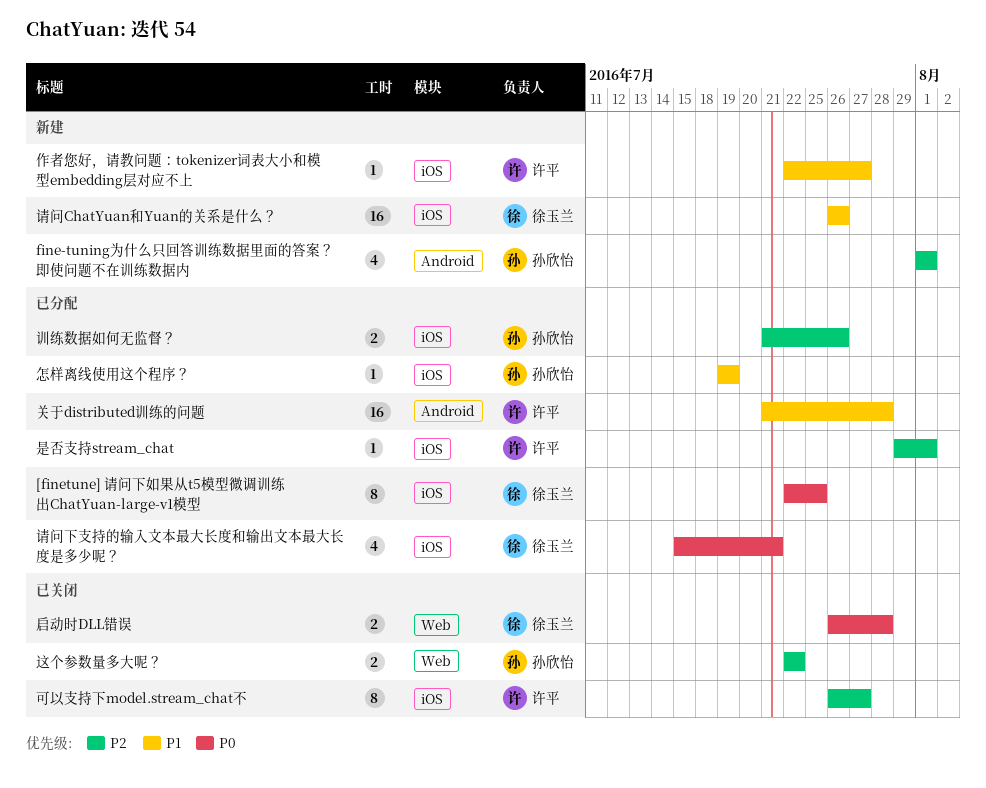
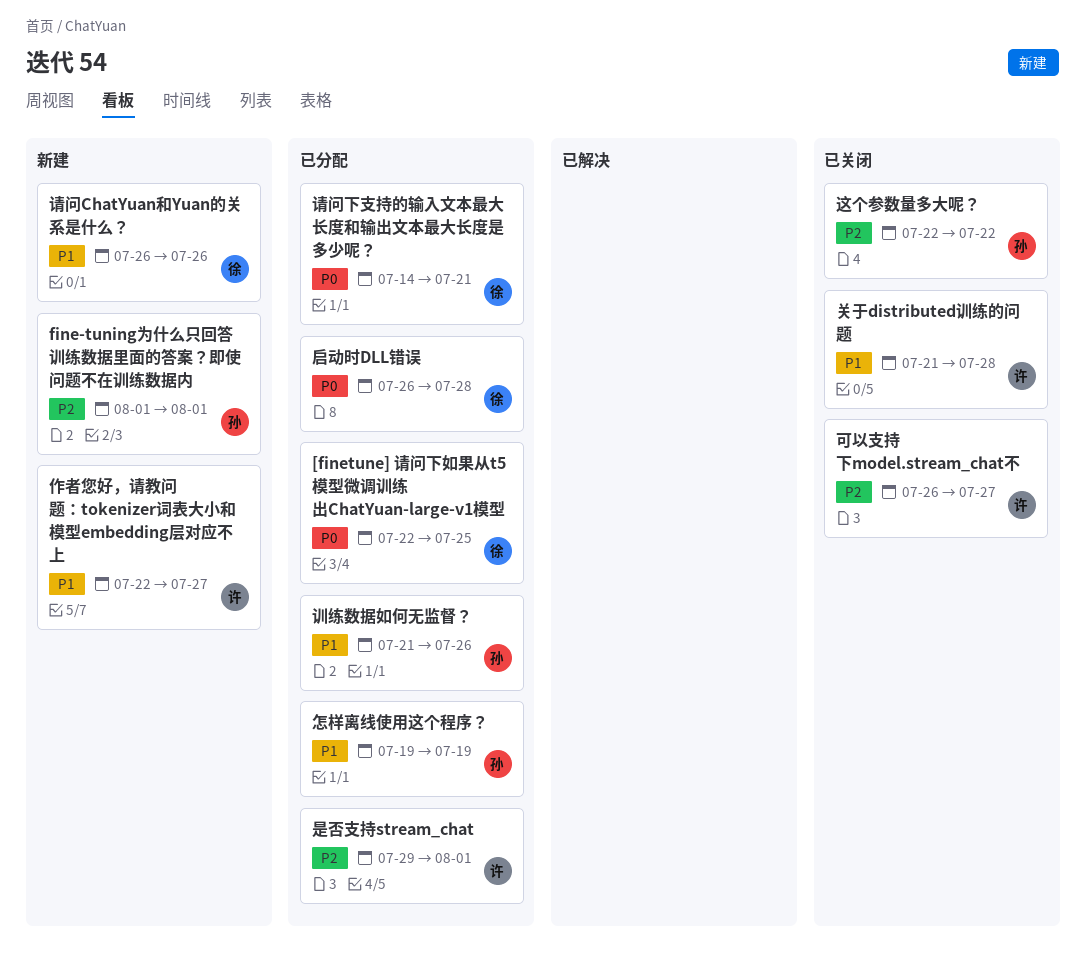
关于distributed训练的问题, status: 已分配 -> 已关闭
启动时DLL错误, status: 已关闭 -> 已分配
训练数据如何无监督？, priority: P2 -> P1
请问下支持的输入文本最大长度和输出文本最大长度是多少呢？, start: Jul 15 -> Jul 14

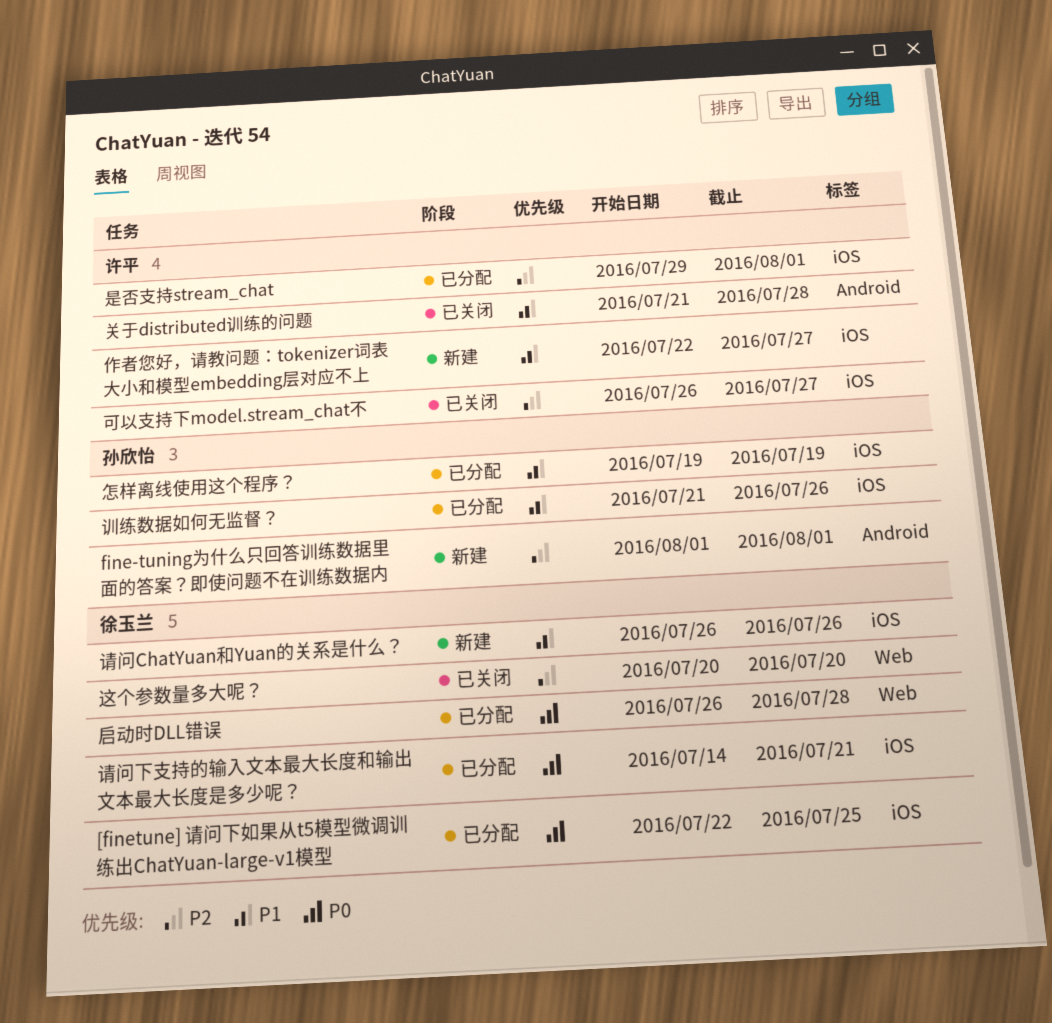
这个参数量多大呢？, owner: 孙欣怡 -> 徐玉兰
这个参数量多大呢？, start: Jul 22 -> Jul 20
这个参数量多大呢？, due: Jul 22 -> Jul 20

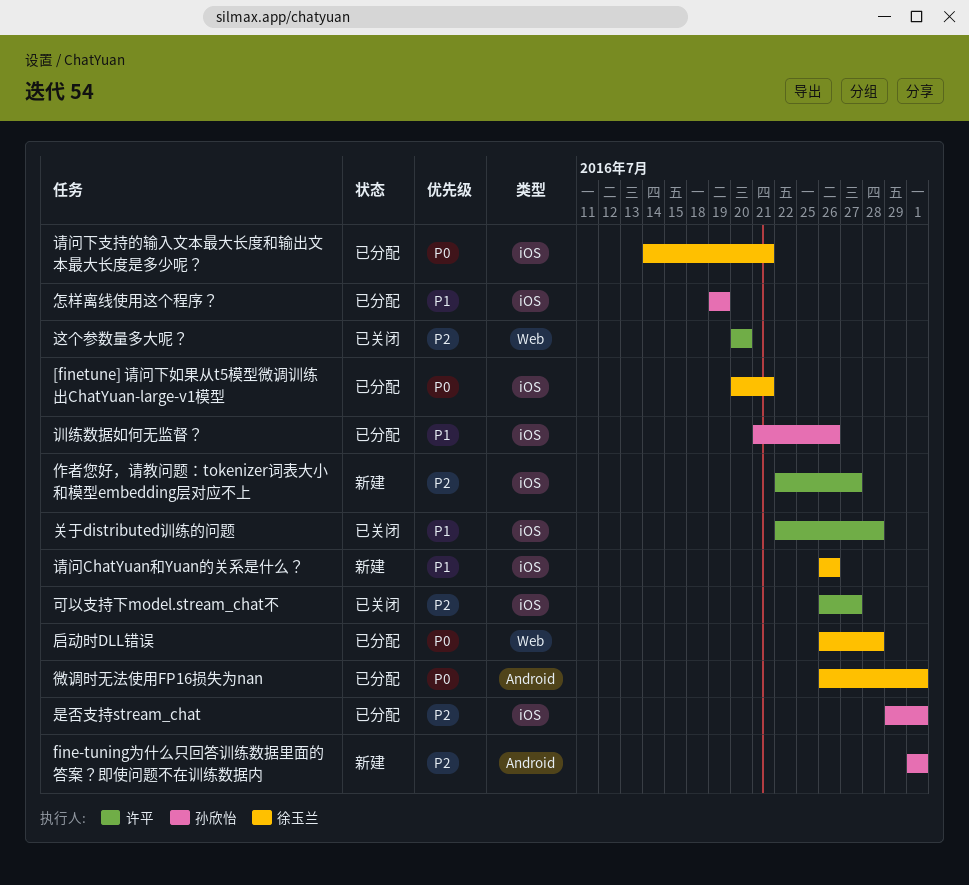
[finetune] 请问下如果从t5模型微调训练出ChatYuan-large-v1模型, start: Jul 22 -> Jul 20
[finetune] 请问下如果从t5模型微调训练出ChatYuan-large-v1模型, due: Jul 25 -> Jul 21
作者您好，请教问题：tokenizer词表大小和模型embedding层对应不上, priority: P1 -> P2
关于distributed训练的问题, label: Android -> iOS
关于distributed训练的问题, start: Jul 21 -> Jul 22
微调时无法使用FP16损失为nan: none -> present
是否支持stream_chat, owner: 许平 -> 孙欣怡
这个参数量多大呢？, owner: 徐玉兰 -> 许平

